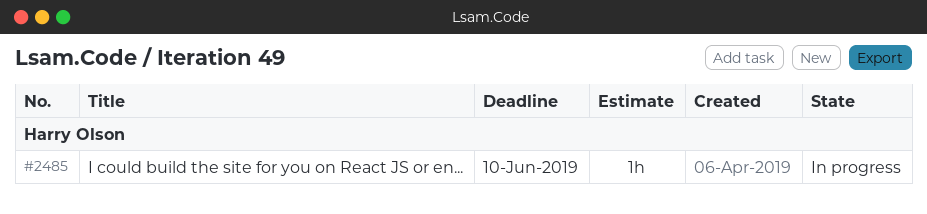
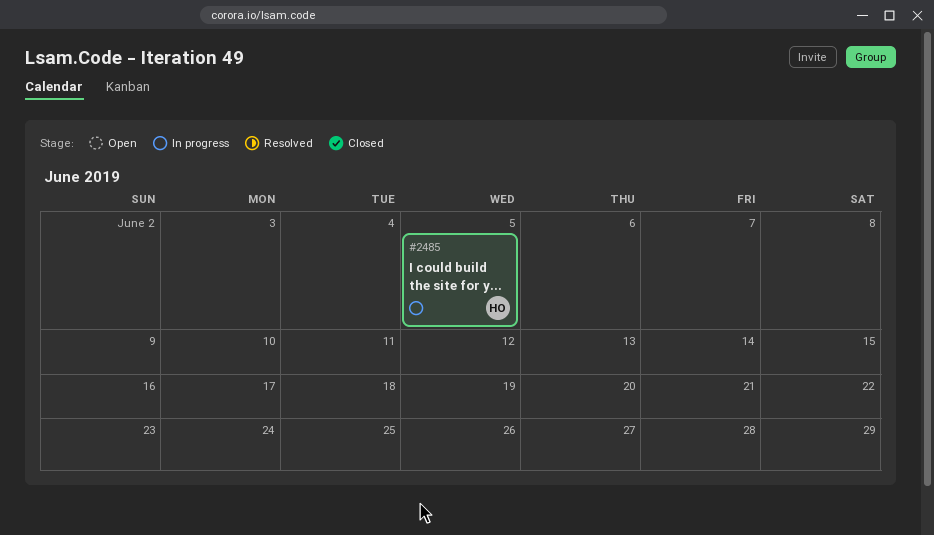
#2485, due: Jun 10 -> Jun 5

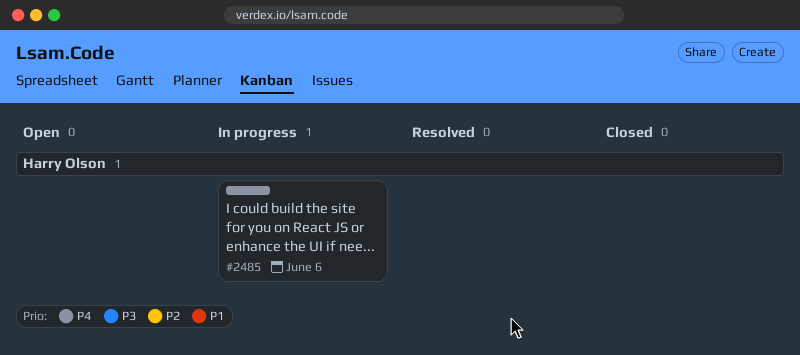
#2485, due: Jun 5 -> Jun 6

